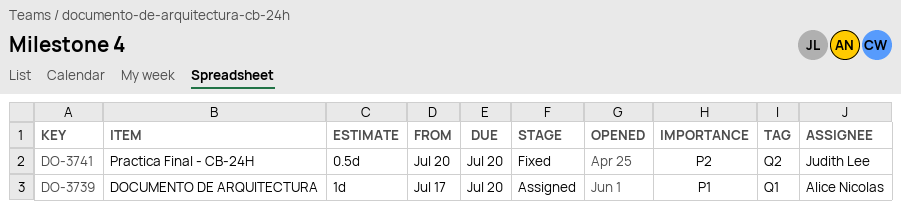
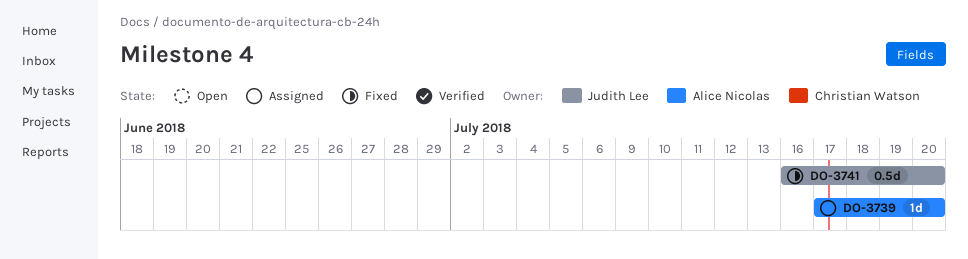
DO-3741, start: Jul 20 -> Jul 16

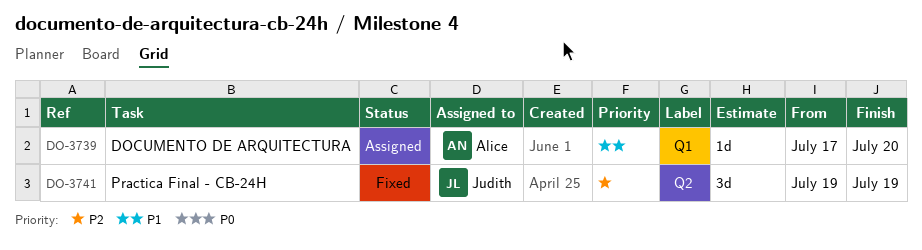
DO-3741, estimate: 0.5d -> 3d
DO-3741, start: Jul 16 -> Jul 19
DO-3741, due: Jul 20 -> Jul 19

